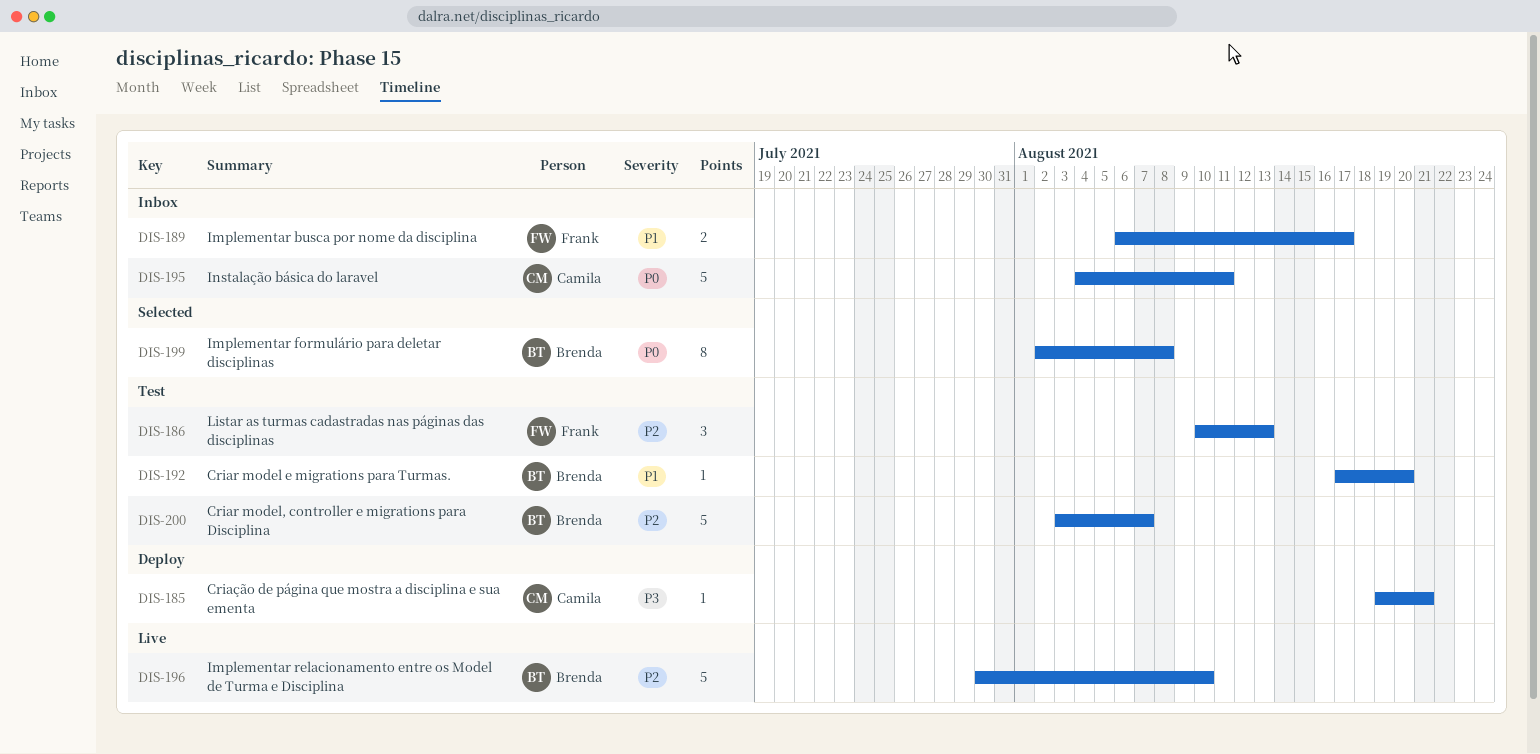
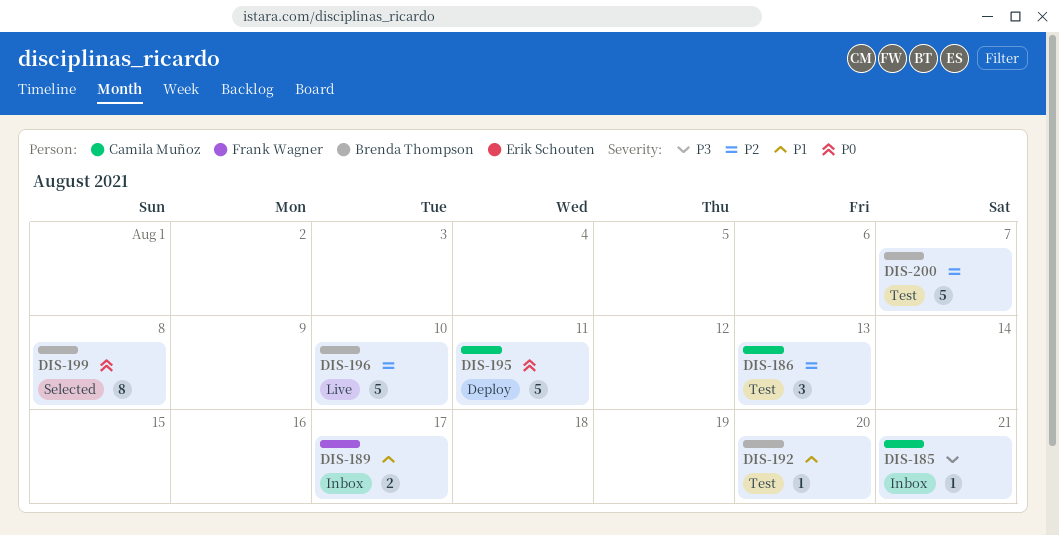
DIS-185, status: Deploy -> Inbox
DIS-186, owner: Frank Wagner -> Camila Muñoz
DIS-195, status: Inbox -> Deploy

